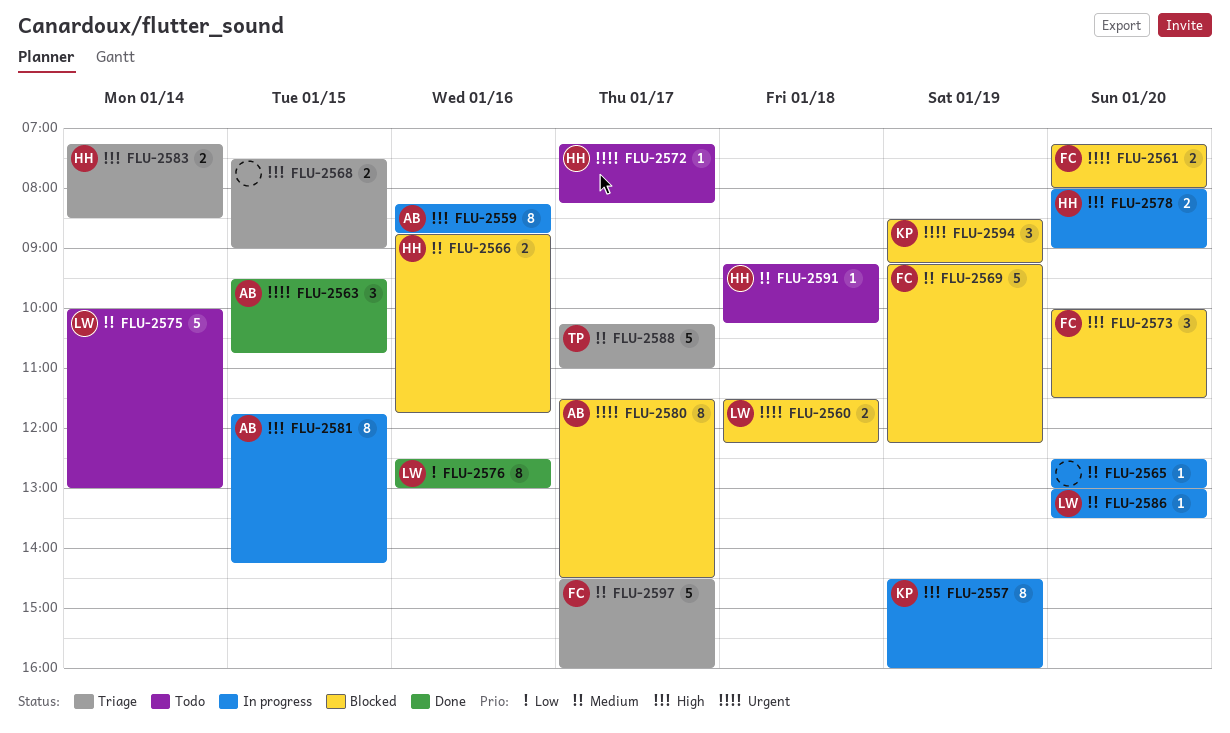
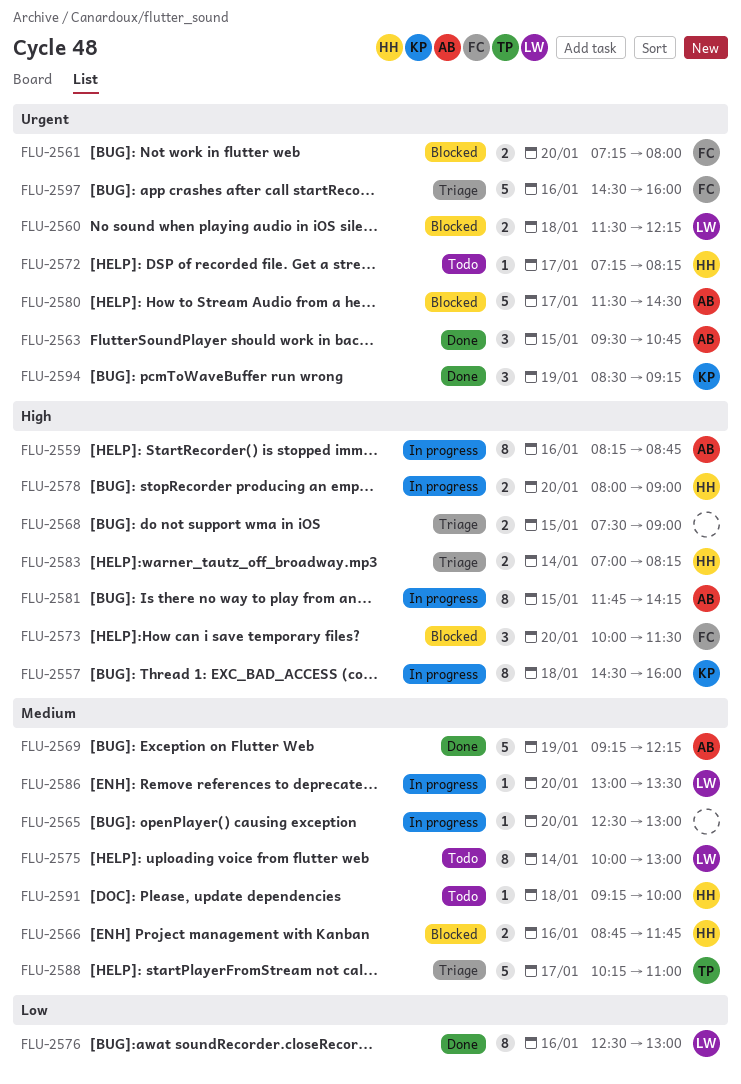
FLU-2557, day: Jan 19 -> Jan 18
FLU-2569, status: Blocked -> Done
FLU-2569, owner: FC -> AB
FLU-2575, estimate: 5 -> 8
FLU-2580, estimate: 8 -> 5
FLU-2583, begins: 07:15 -> 07:00
FLU-2583, ends: 08:30 -> 08:15
FLU-2591, ends: 10:15 -> 10:00
FLU-2594, status: Blocked -> Done
FLU-2597, priority: Medium -> Urgent
FLU-2597, day: Jan 17 -> Jan 16

